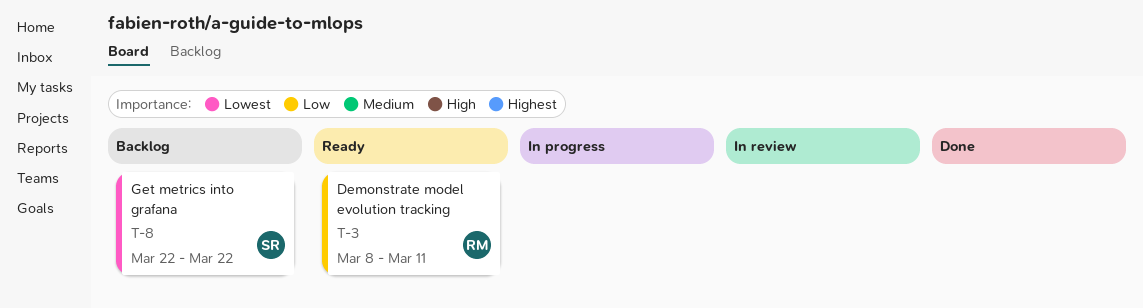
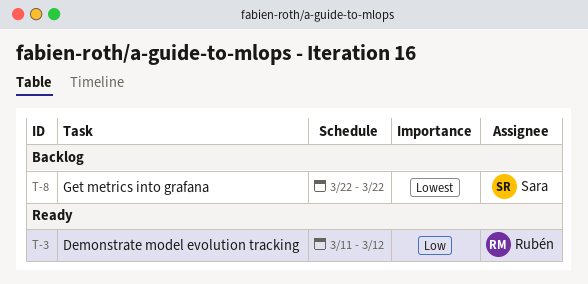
T-3, start: Mar 8 -> Mar 11
T-3, due: Mar 11 -> Mar 12

